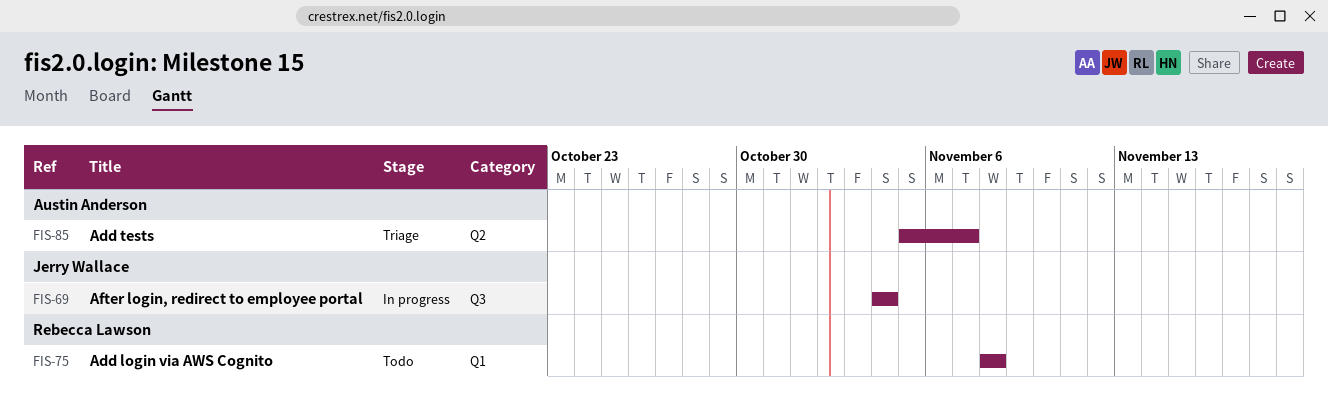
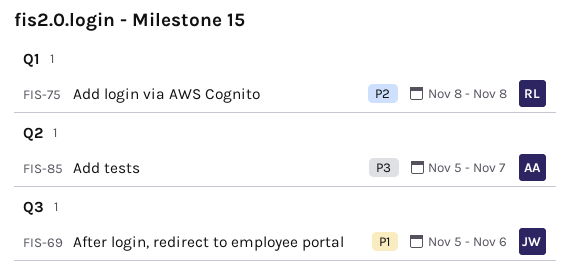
FIS-69, start: Nov 4 -> Nov 5
FIS-69, due: Nov 4 -> Nov 6

